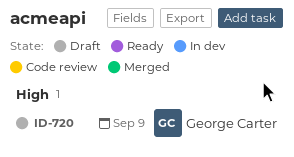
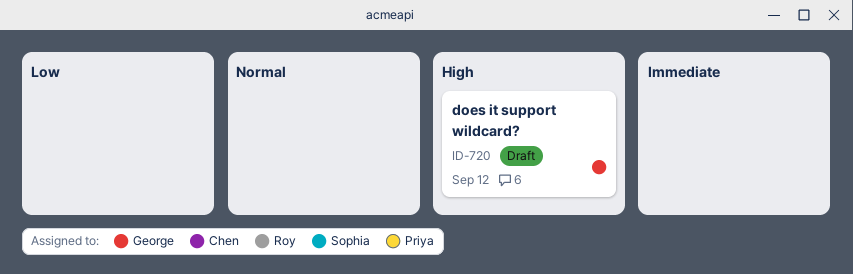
ID-720, due: Sep 9 -> Sep 12

